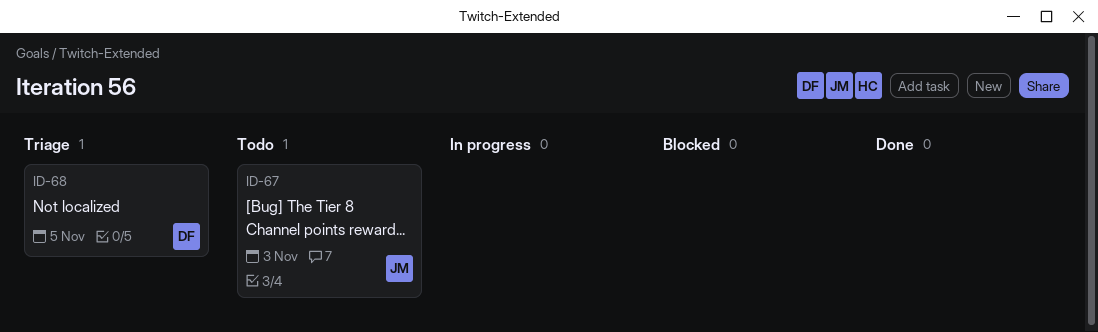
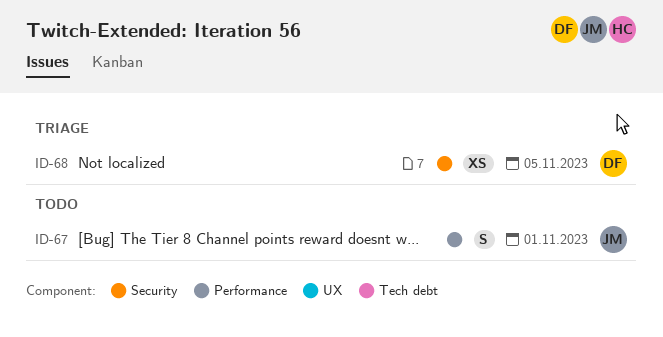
ID-67, due: Nov 3 -> Nov 1

